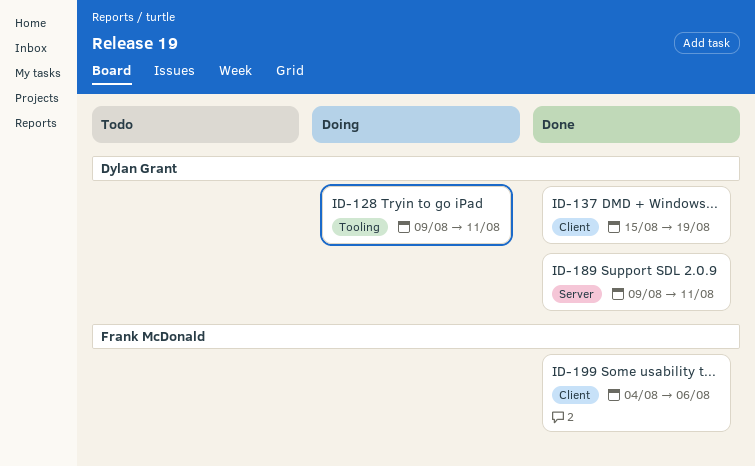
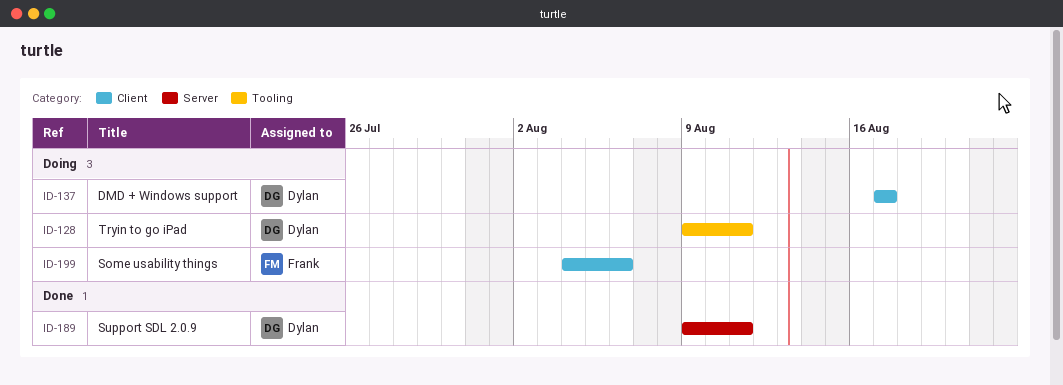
ID-137, status: Done -> Doing
ID-137, start: Aug 15 -> Aug 17
ID-137, due: Aug 19 -> Aug 17
ID-199, status: Done -> Doing

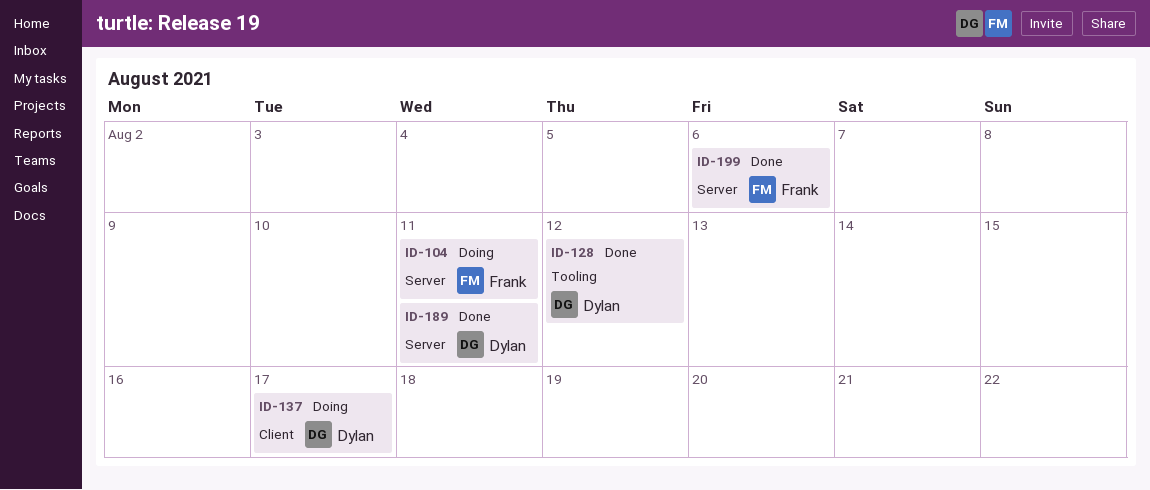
ID-104: none -> present
ID-128, status: Doing -> Done
ID-128, due: Aug 11 -> Aug 12
ID-199, status: Doing -> Done
ID-199, label: Client -> Server

